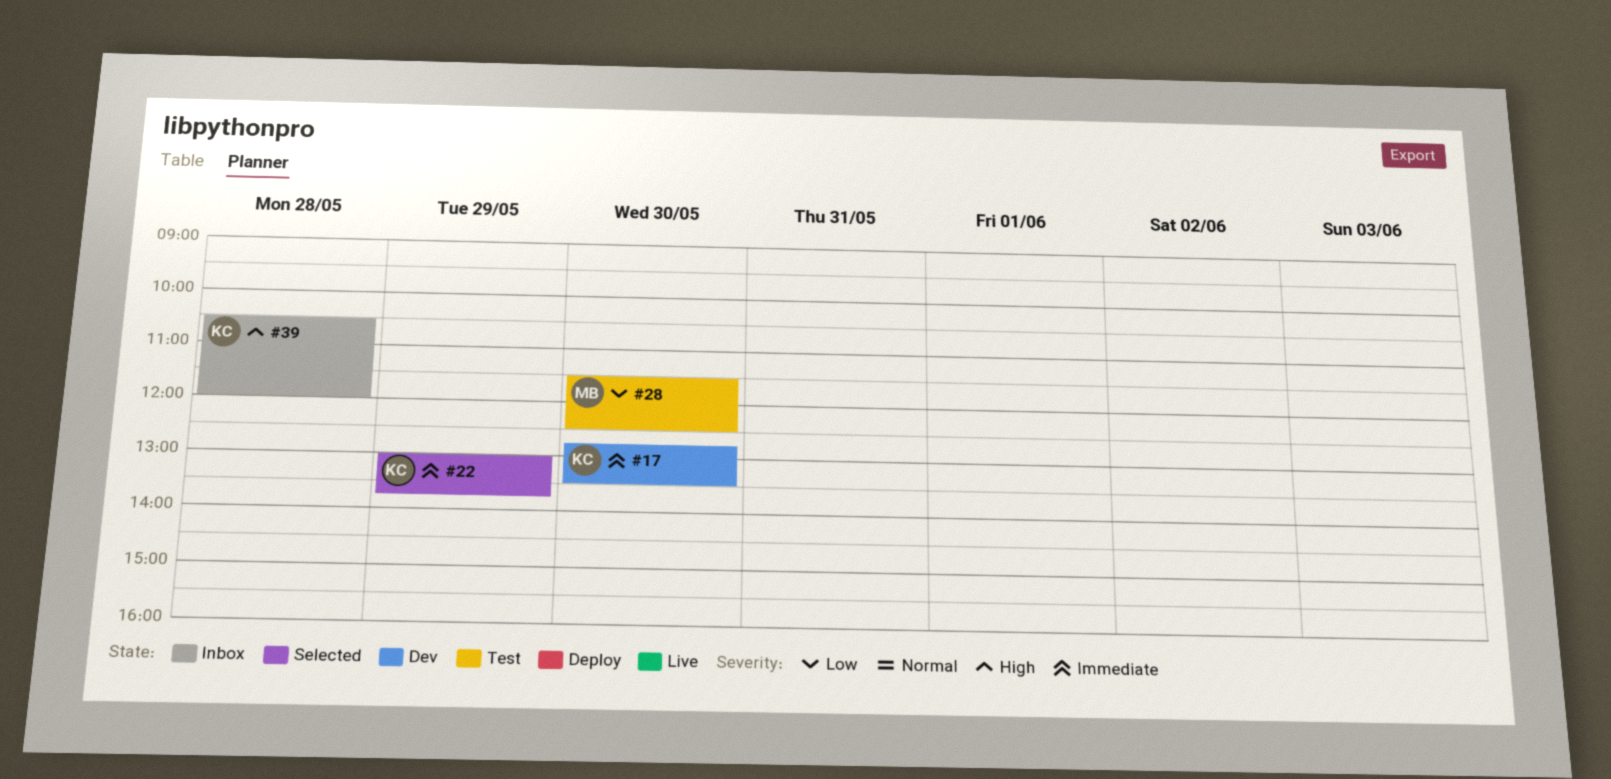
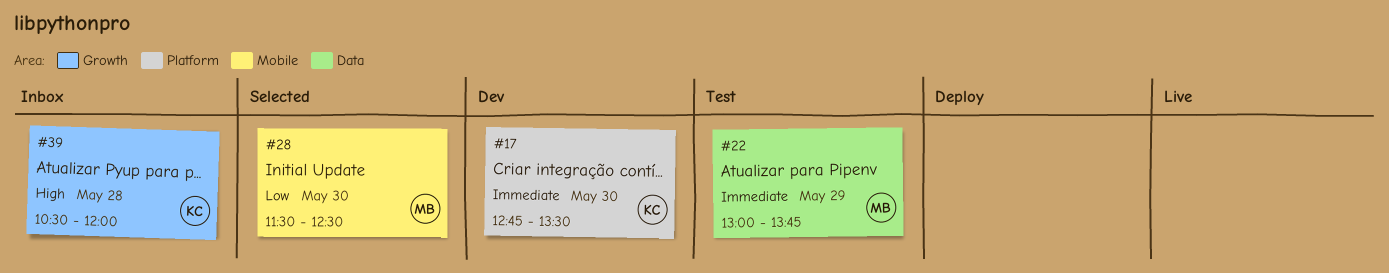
#22, status: Selected -> Test
#22, owner: KC -> MB
#28, status: Test -> Selected

